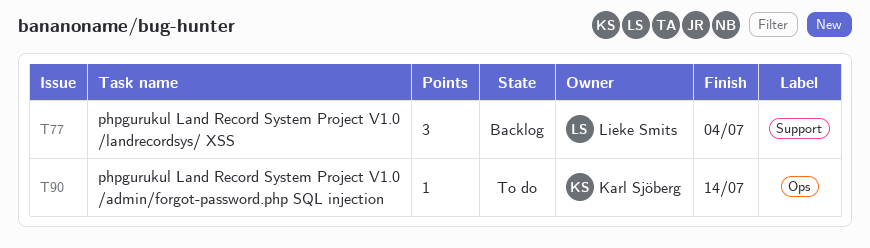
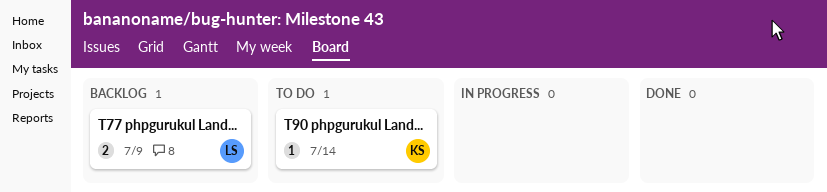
T77, estimate: 3 -> 2
T77, due: Jul 4 -> Jul 9

